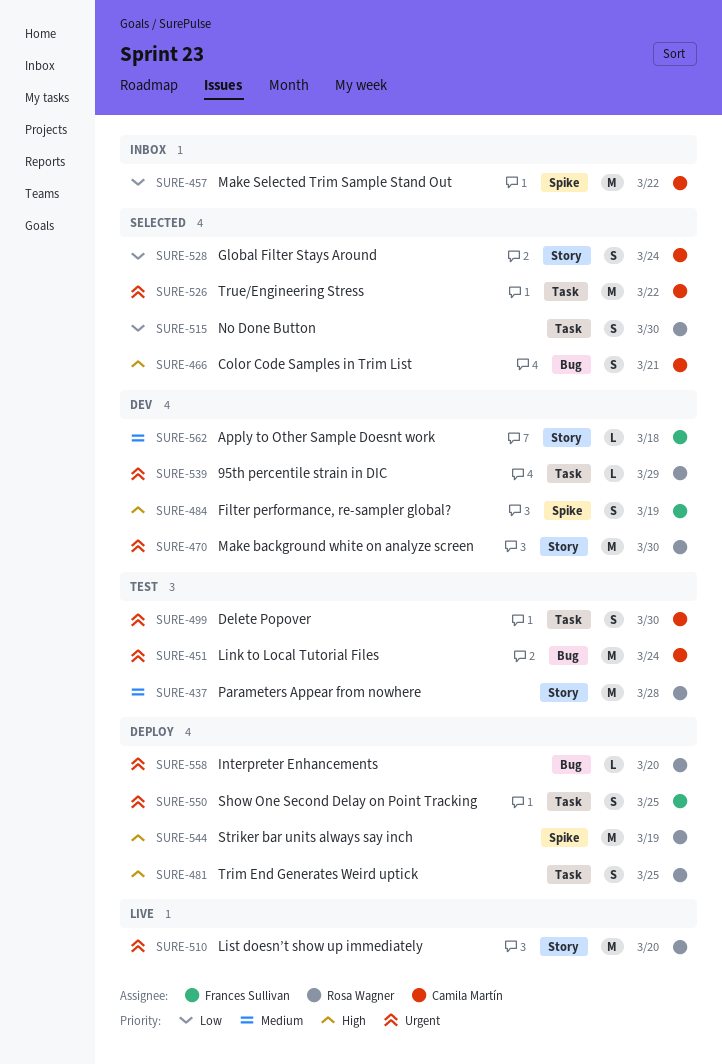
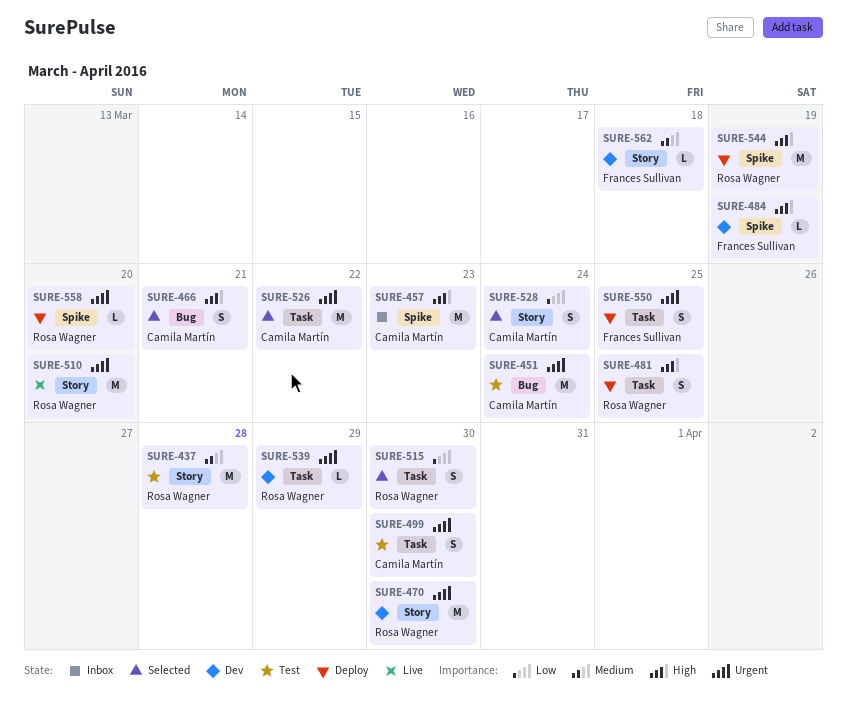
SURE-457, priority: Low -> High
SURE-457, due: Mar 22 -> Mar 23
SURE-484, estimate: S -> L
SURE-558, label: Bug -> Spike

